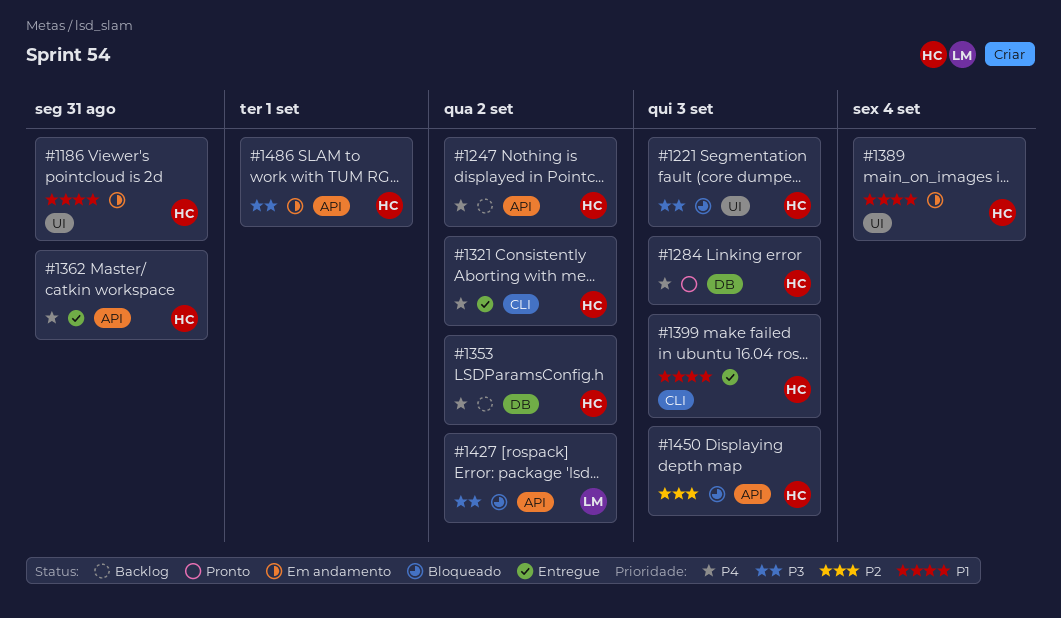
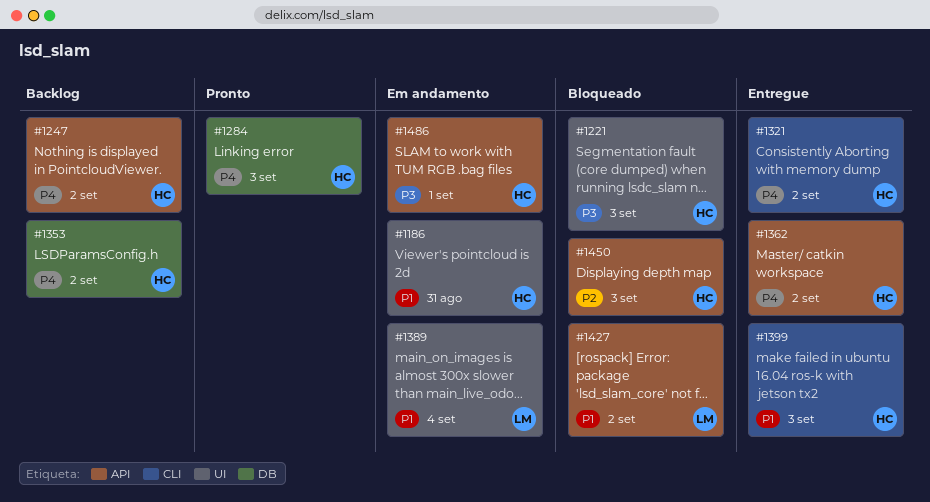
#1362, due: Aug 31 -> Sep 2
#1389, owner: HC -> LM
#1427, priority: P3 -> P1

